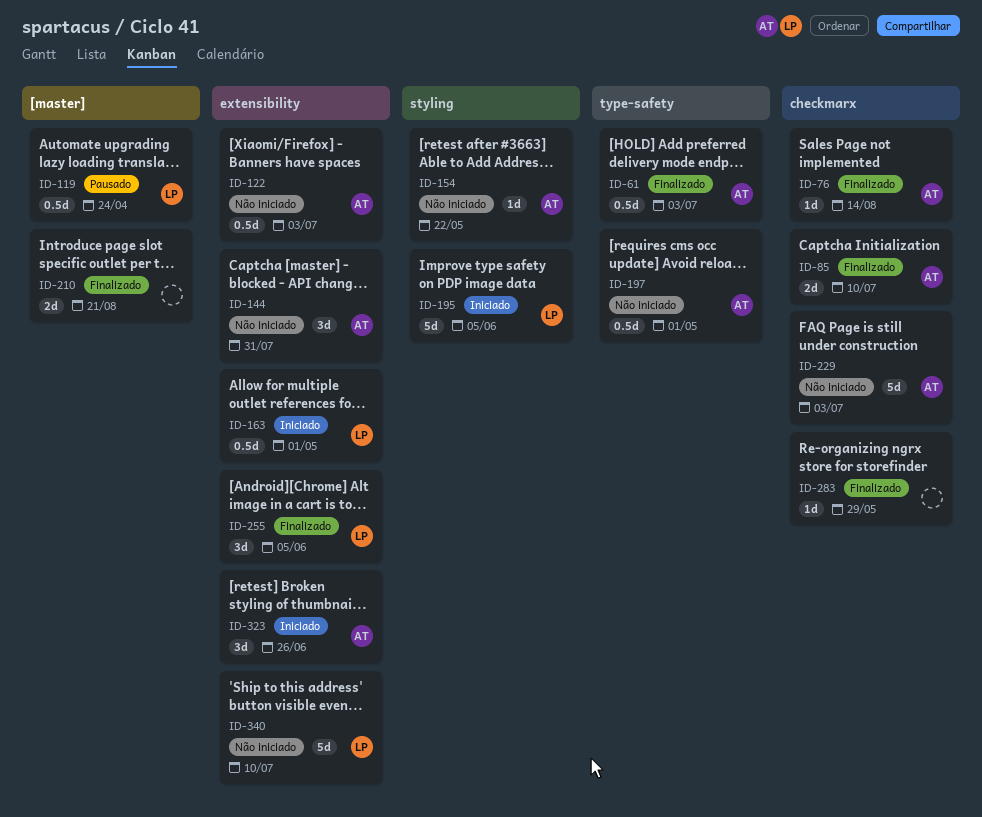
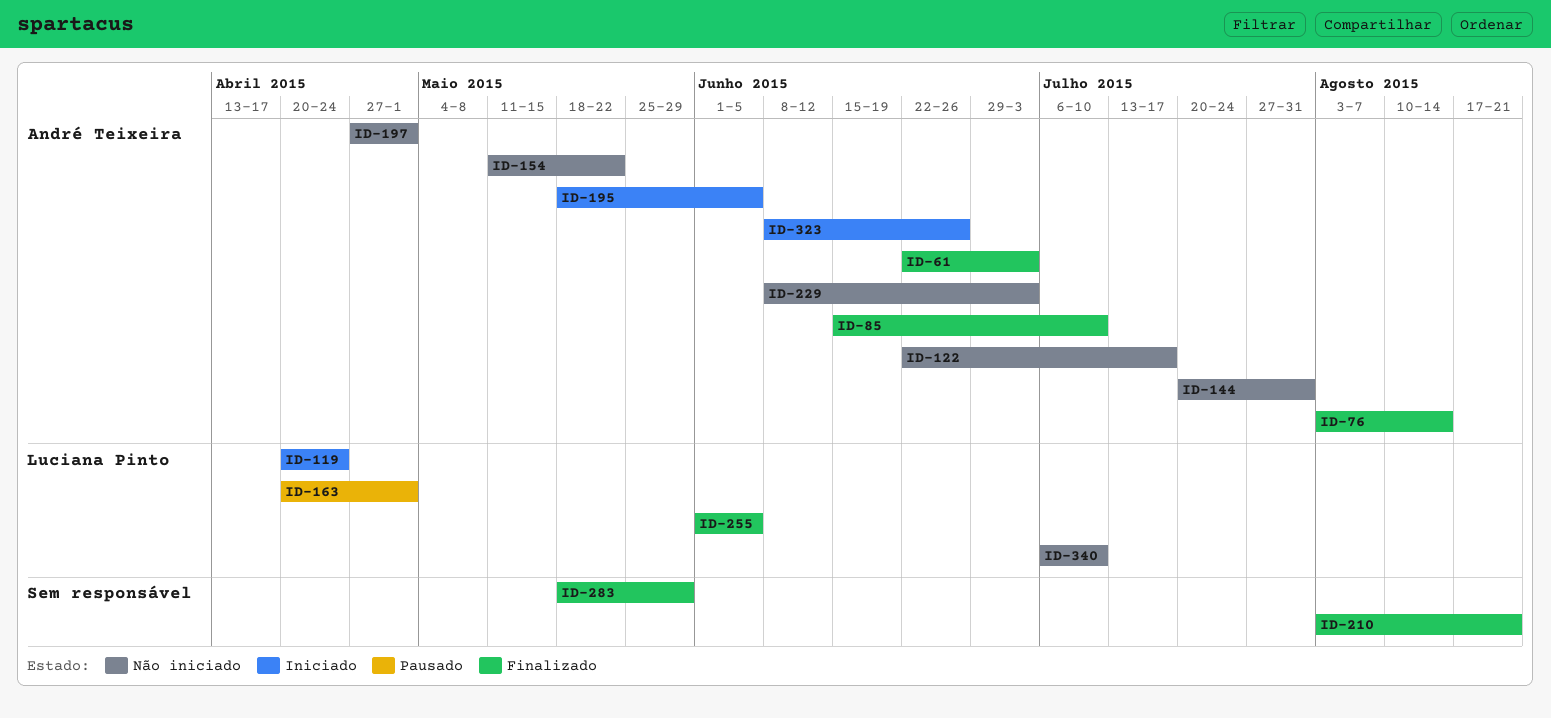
ID-119, status: Pausado -> Iniciado
ID-122, due: Jul 3 -> Jul 17
ID-163, status: Iniciado -> Pausado
ID-195, owner: Luciana Pinto -> André Teixeira

